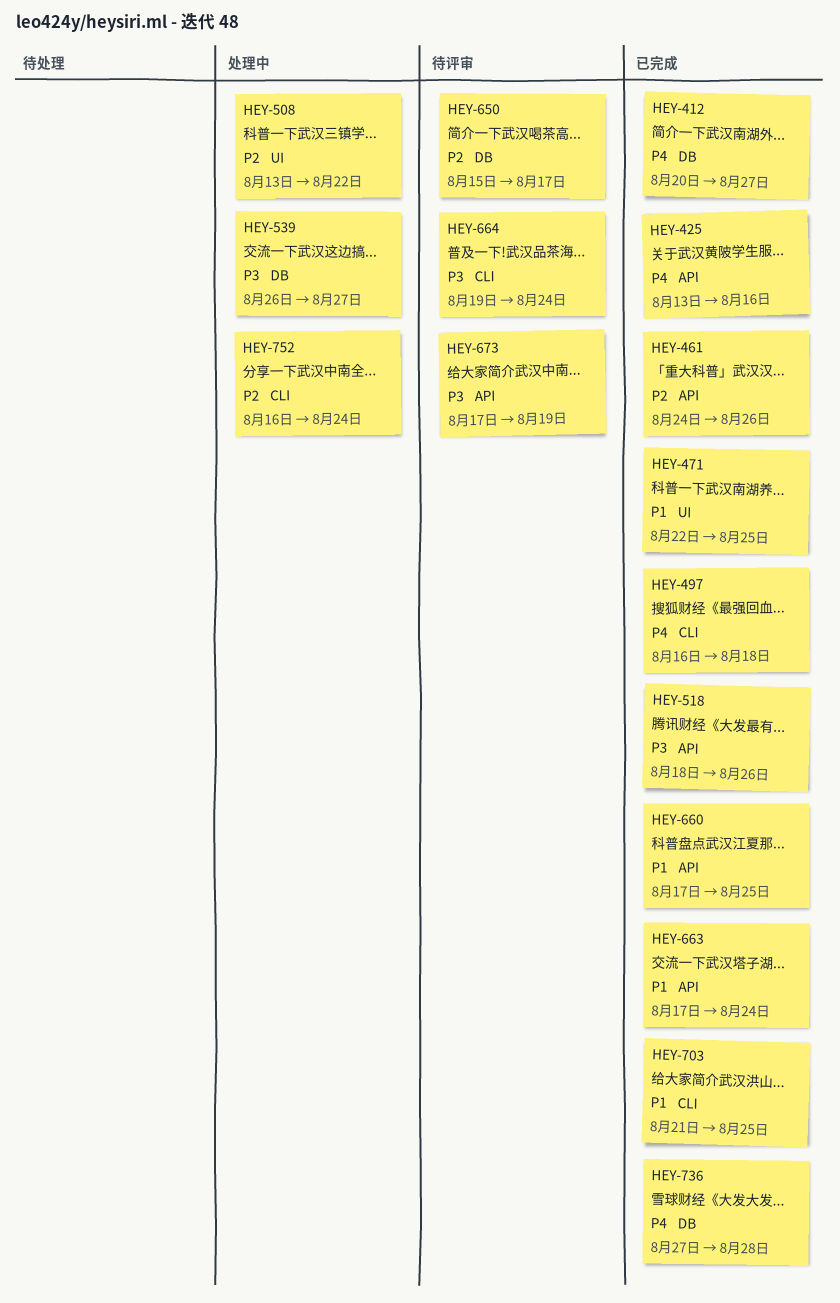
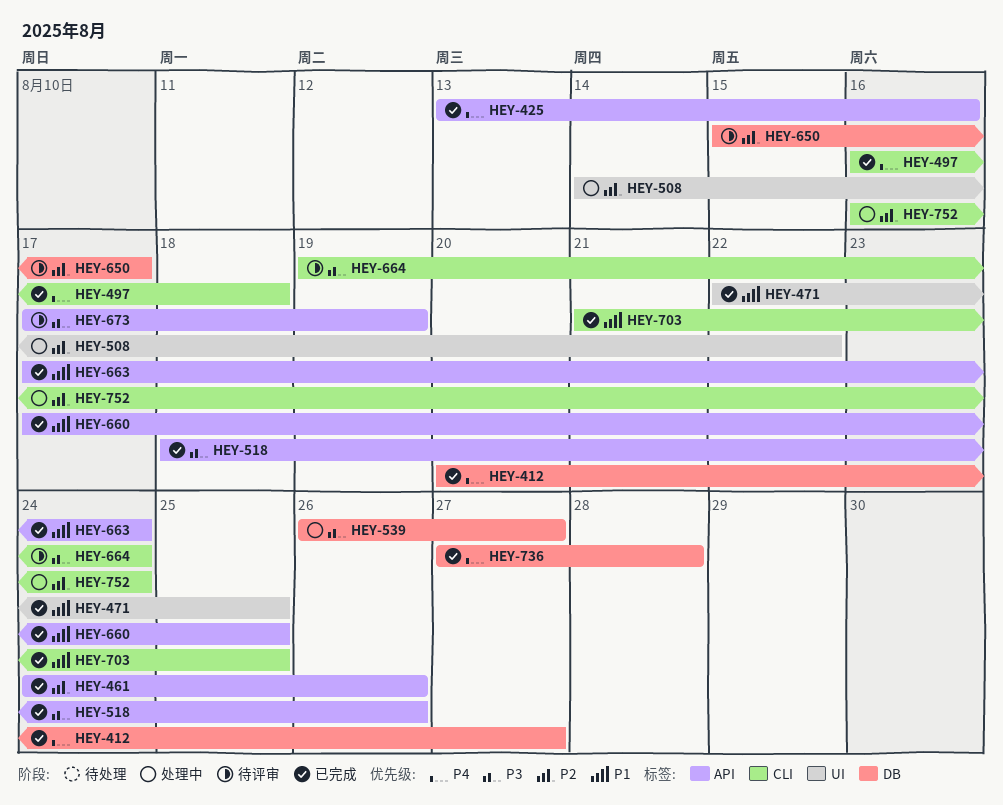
HEY-508, start: Aug 13 -> Aug 14

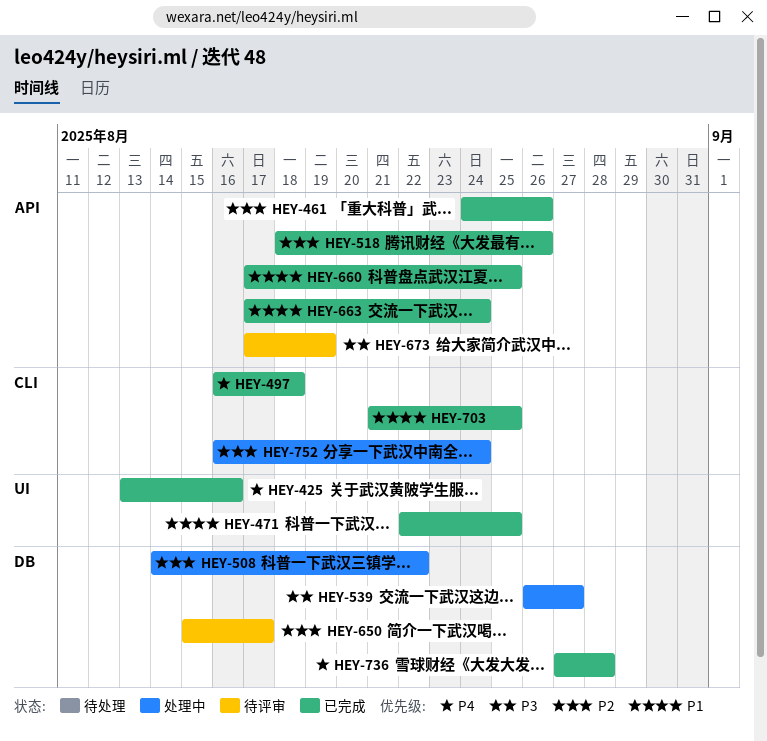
HEY-412: present -> none
HEY-425, label: API -> UI
HEY-508, label: UI -> DB
HEY-518, priority: P3 -> P2
HEY-664: present -> none

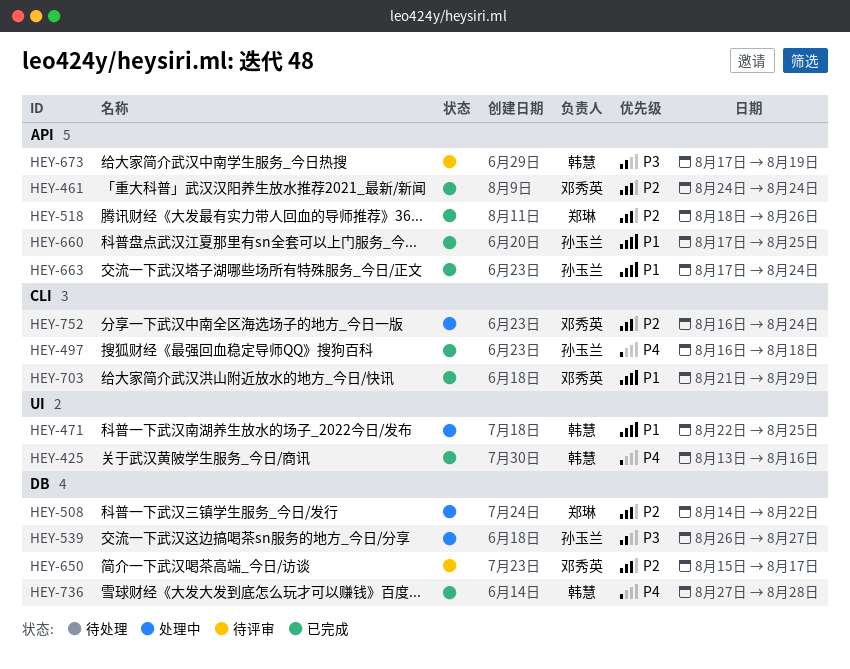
HEY-461, due: Aug 26 -> Aug 24
HEY-471, status: 已完成 -> 处理中
HEY-703, due: Aug 25 -> Aug 29

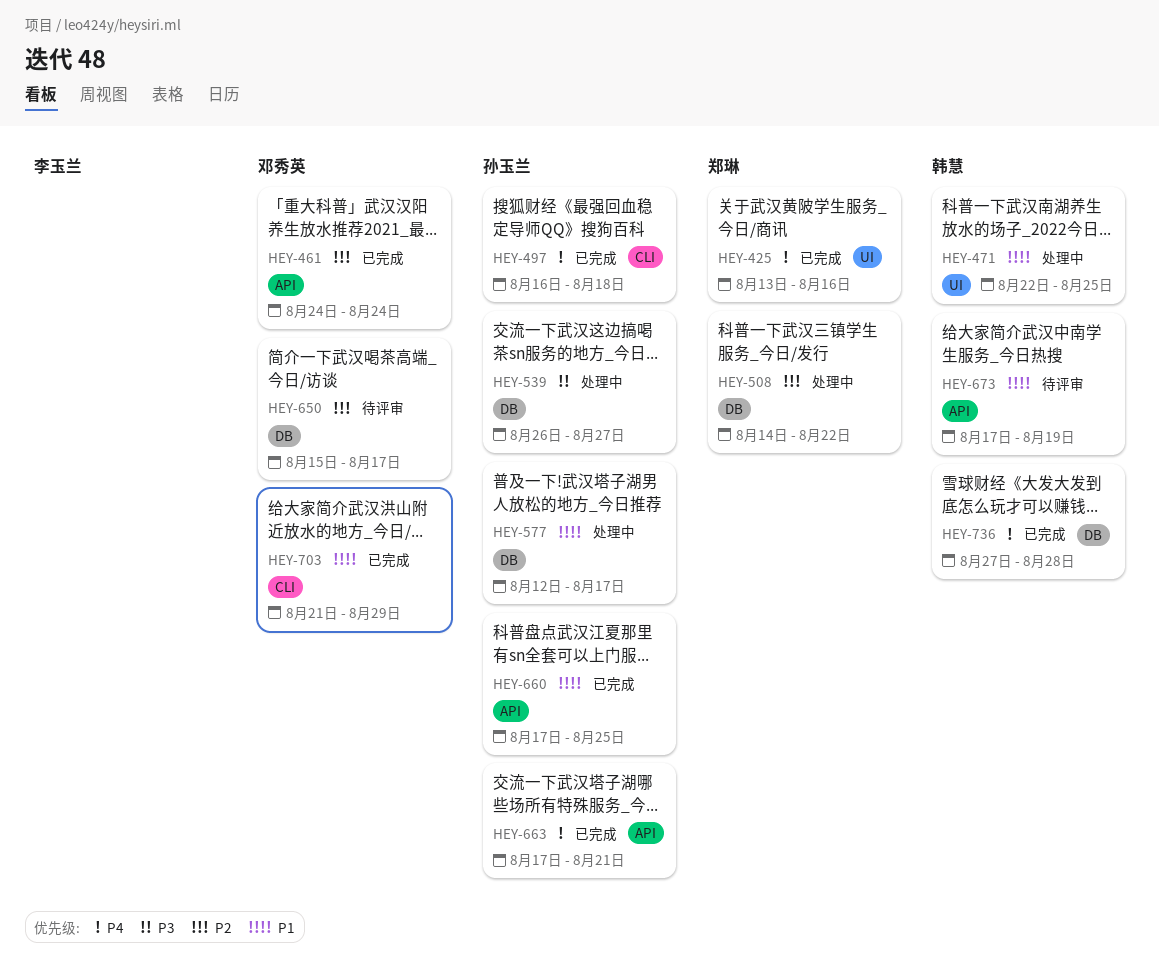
HEY-425, owner: 韩慧 -> 郑琳
HEY-518: present -> none
HEY-577: none -> present
HEY-663, priority: P1 -> P4
HEY-663, due: Aug 24 -> Aug 21
HEY-673, priority: P3 -> P1
HEY-752: present -> none

